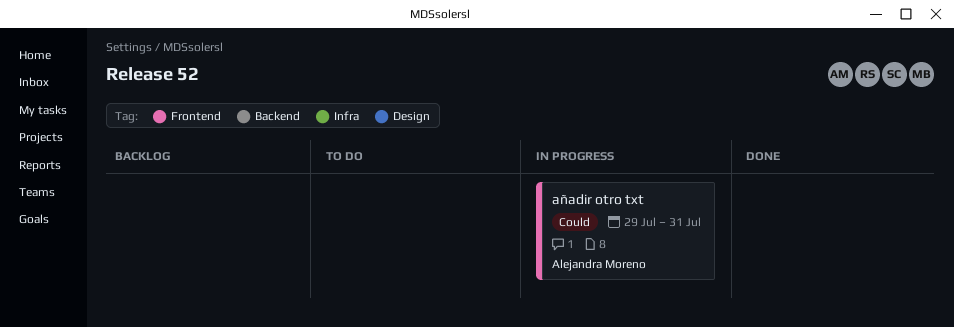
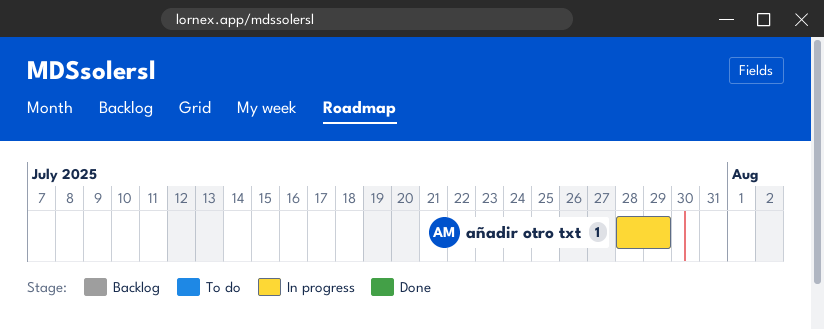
añadir otro txt, start: Jul 29 -> Jul 28
añadir otro txt, due: Jul 31 -> Jul 29

